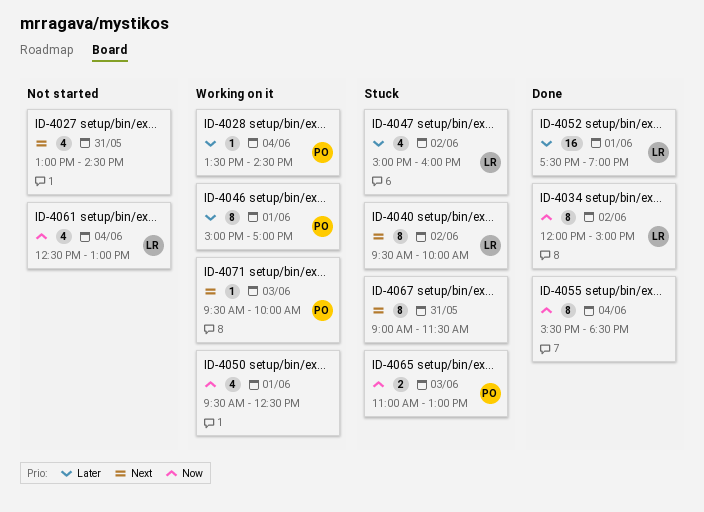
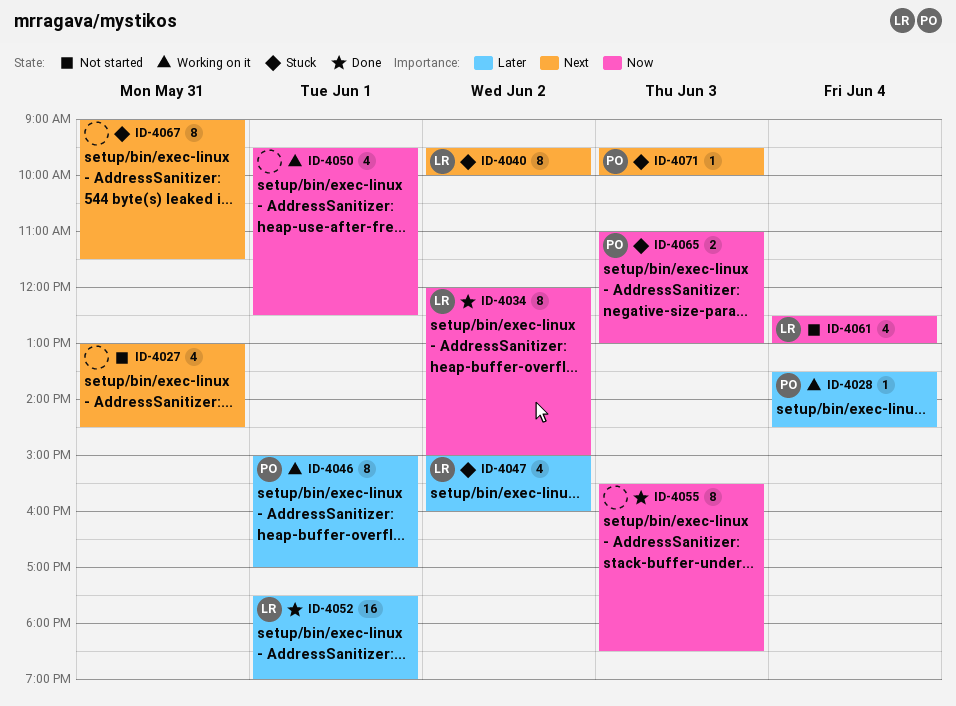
ID-4055, day: Jun 4 -> Jun 3
ID-4071, status: Working on it -> Stuck

